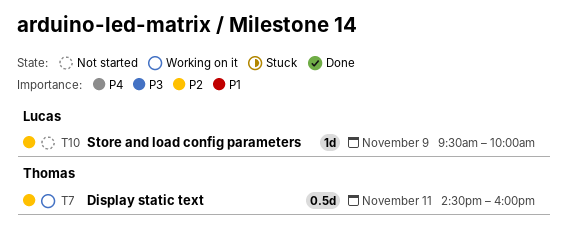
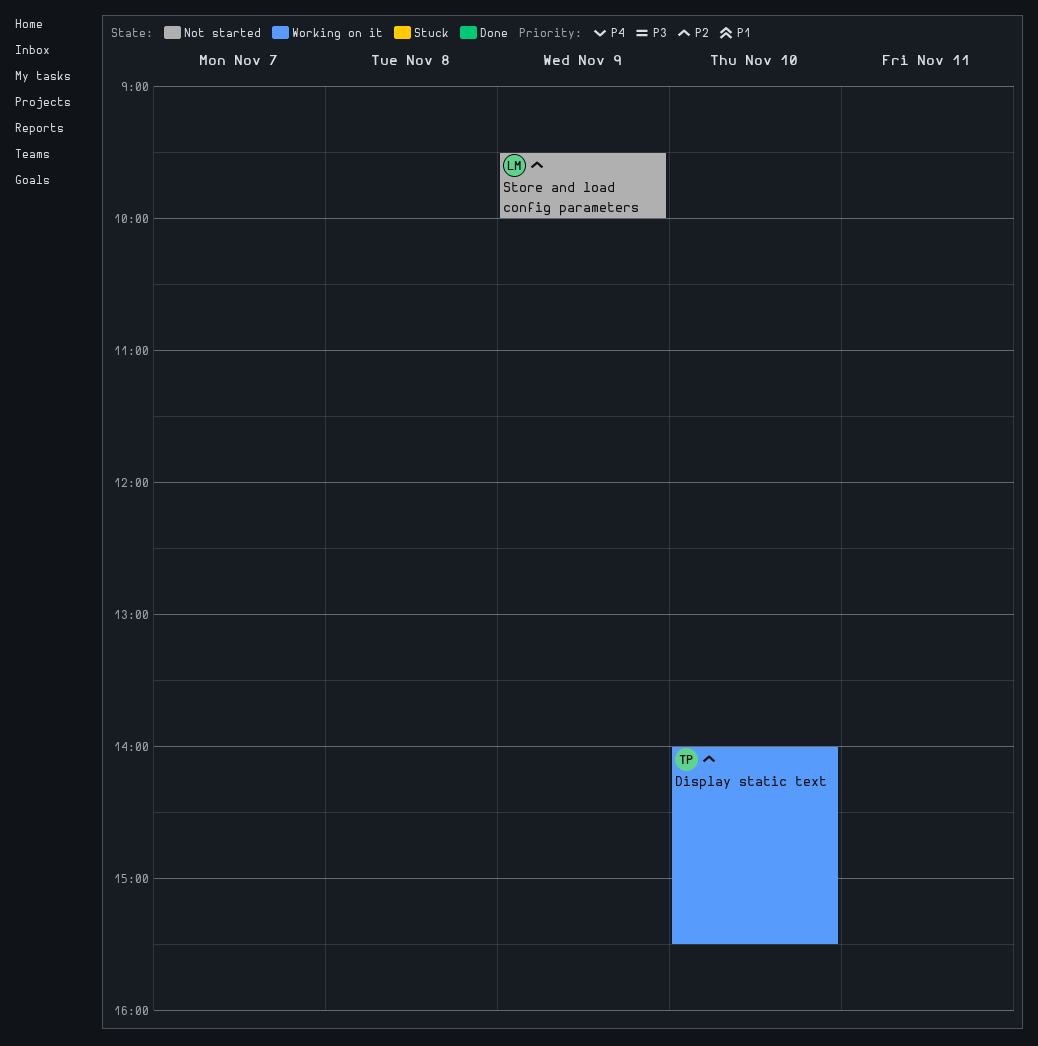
Display static text, day: Nov 11 -> Nov 10
Display static text, begins: 14:30 -> 14:00
Display static text, ends: 16:00 -> 15:30

